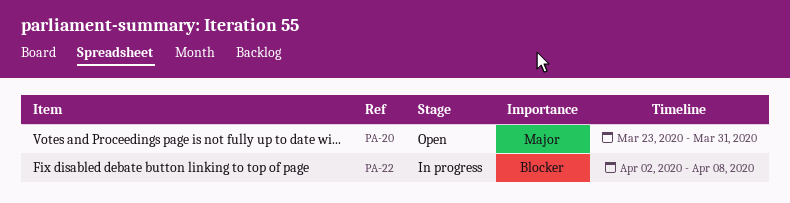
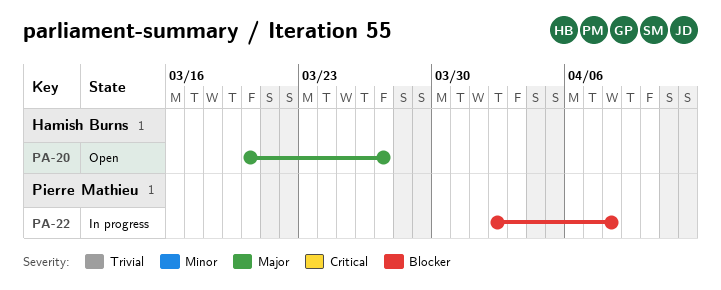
PA-20, start: Mar 23 -> Mar 20
PA-20, due: Mar 31 -> Mar 27

